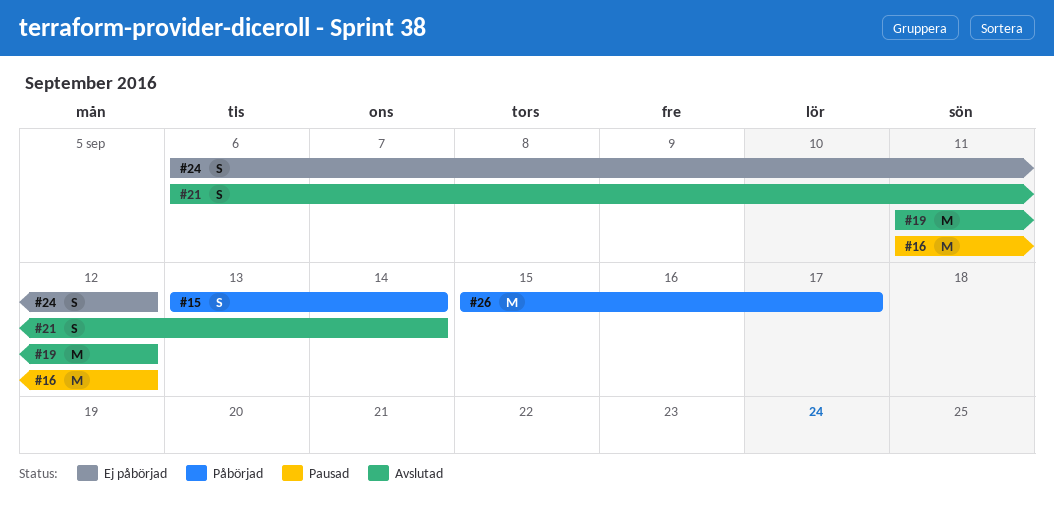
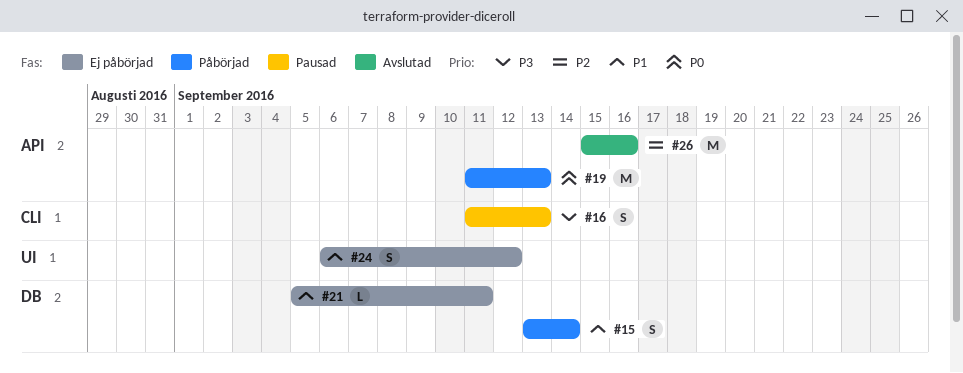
#16, estimate: M -> S
#16, due: Sep 12 -> Sep 13
#19, status: Avslutad -> Påbörjad
#19, due: Sep 12 -> Sep 13
#21, status: Avslutad -> Ej påbörjad
#21, estimate: S -> L
#21, start: Sep 6 -> Sep 5
#21, due: Sep 14 -> Sep 11
#26, status: Påbörjad -> Avslutad
#26, due: Sep 17 -> Sep 16

